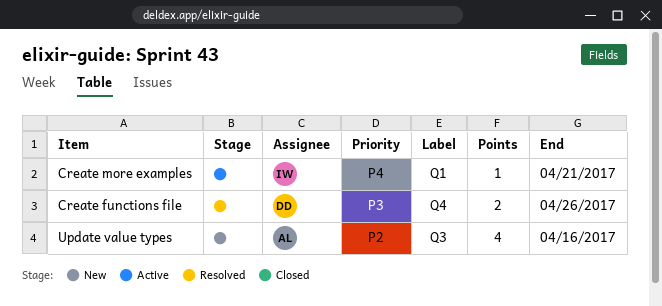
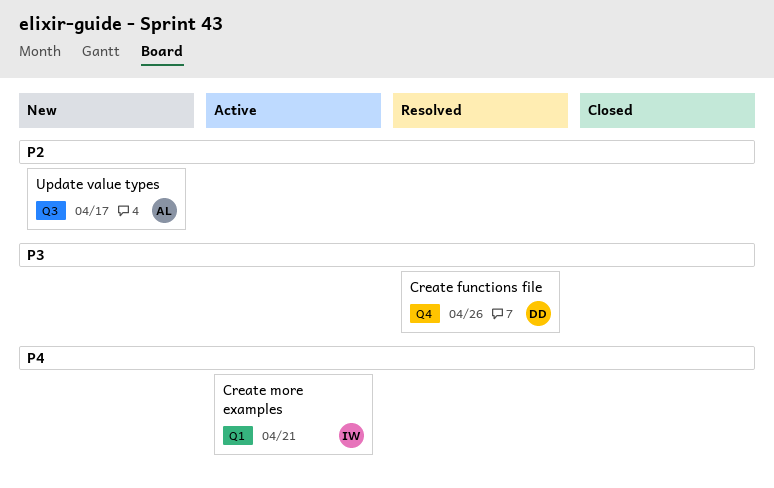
Update value types, due: Apr 16 -> Apr 17

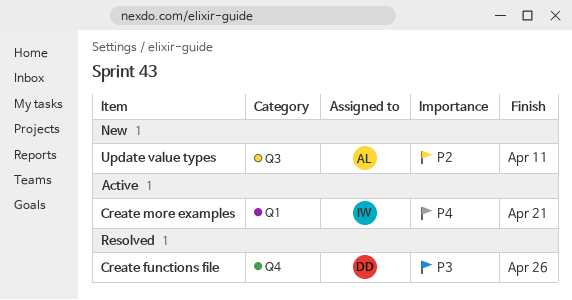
Update value types, due: Apr 17 -> Apr 11

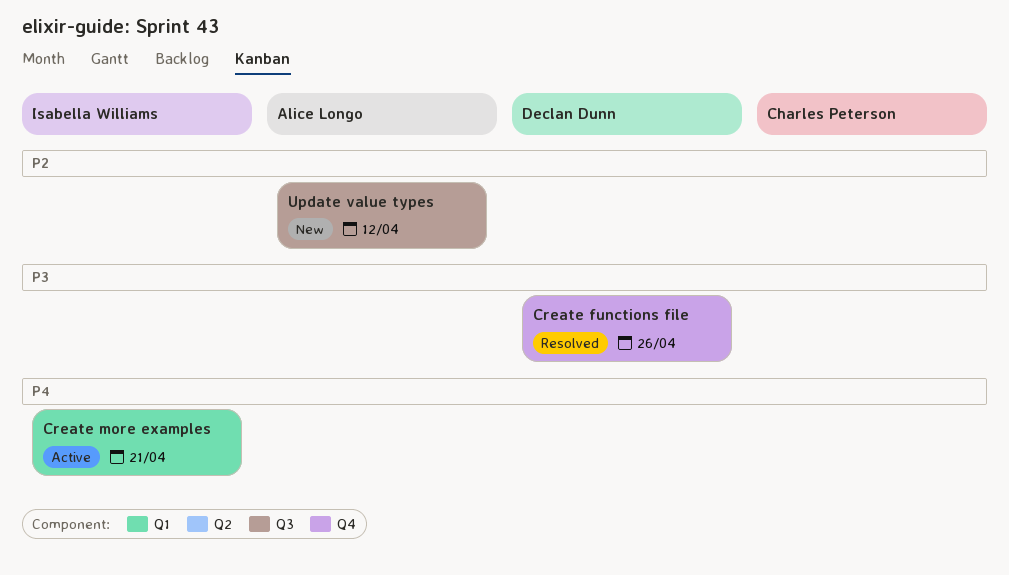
Update value types, due: Apr 11 -> Apr 12

